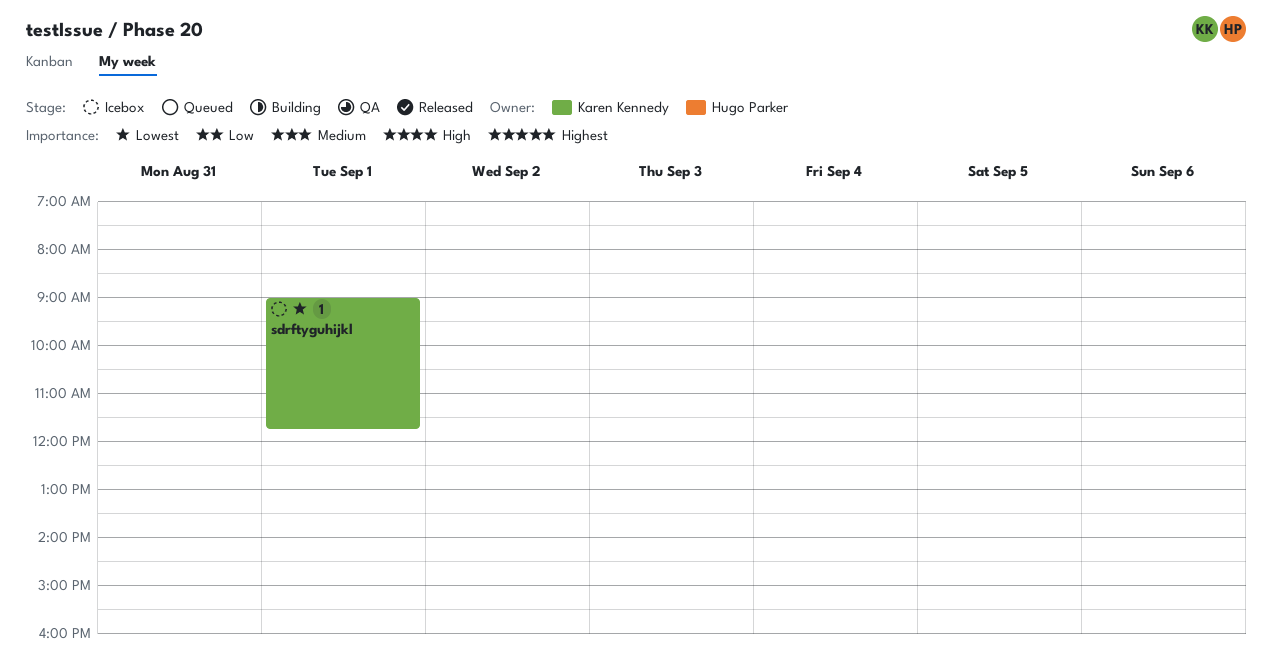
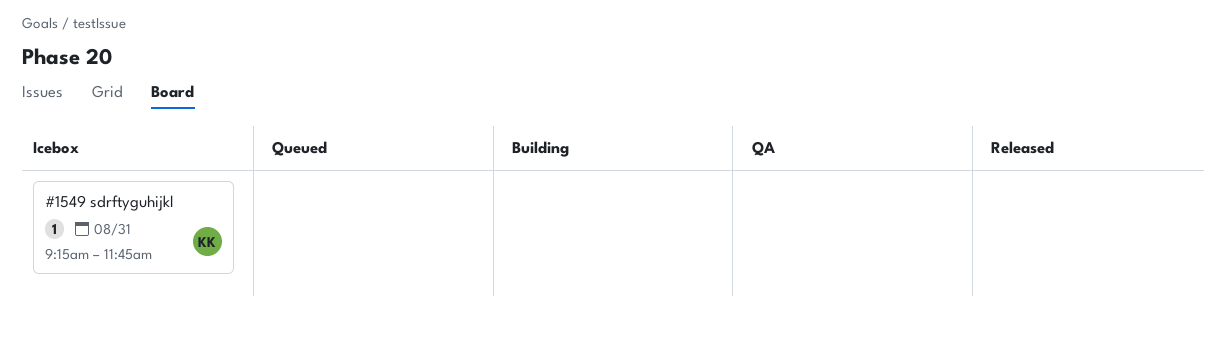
sdrftyguhijkl, day: Sep 1 -> Aug 31
sdrftyguhijkl, begins: 09:00 -> 09:15

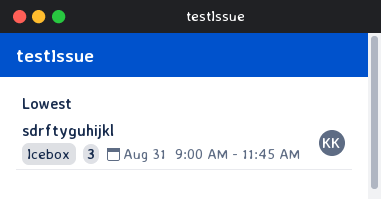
sdrftyguhijkl, estimate: 1 -> 3
sdrftyguhijkl, begins: 09:15 -> 09:00

